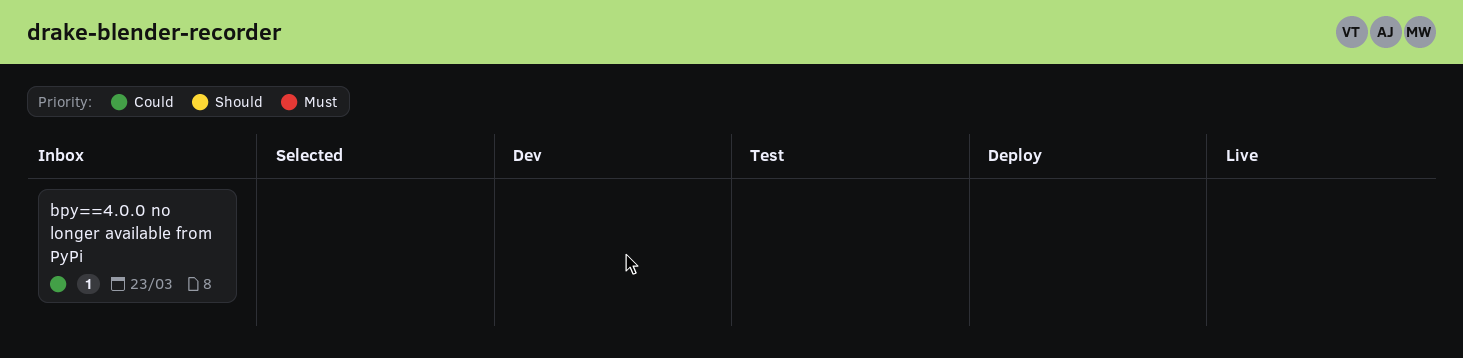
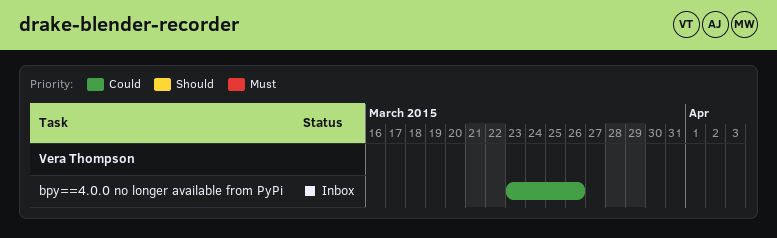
bpy==4.0.0 no longer available from PyPi, due: Mar 23 -> Mar 26

